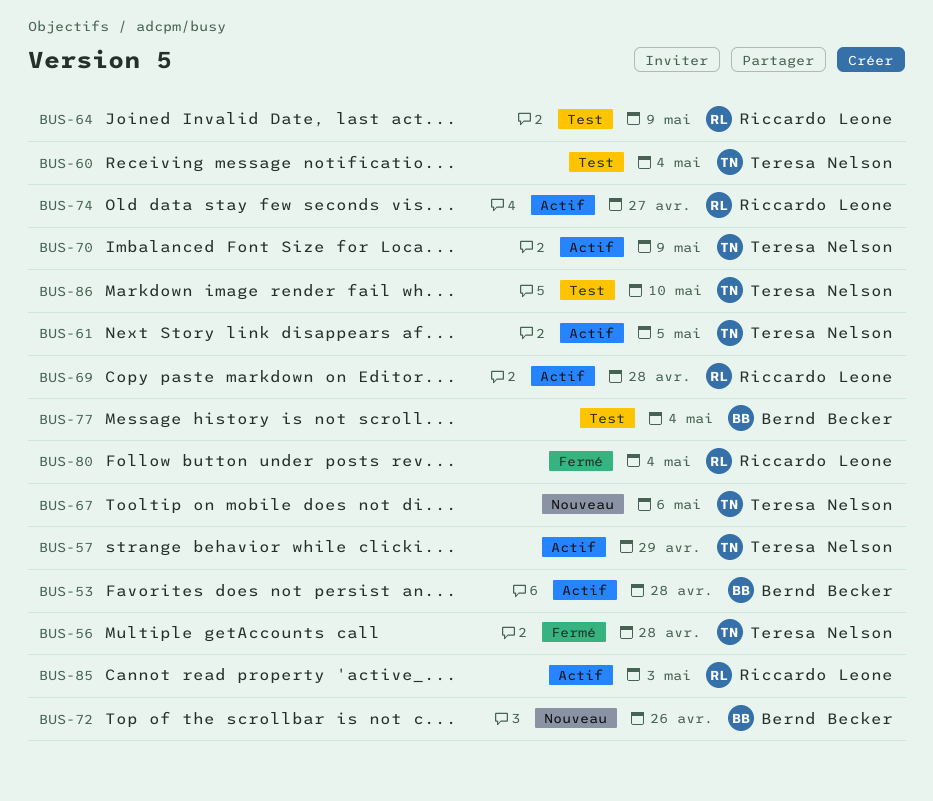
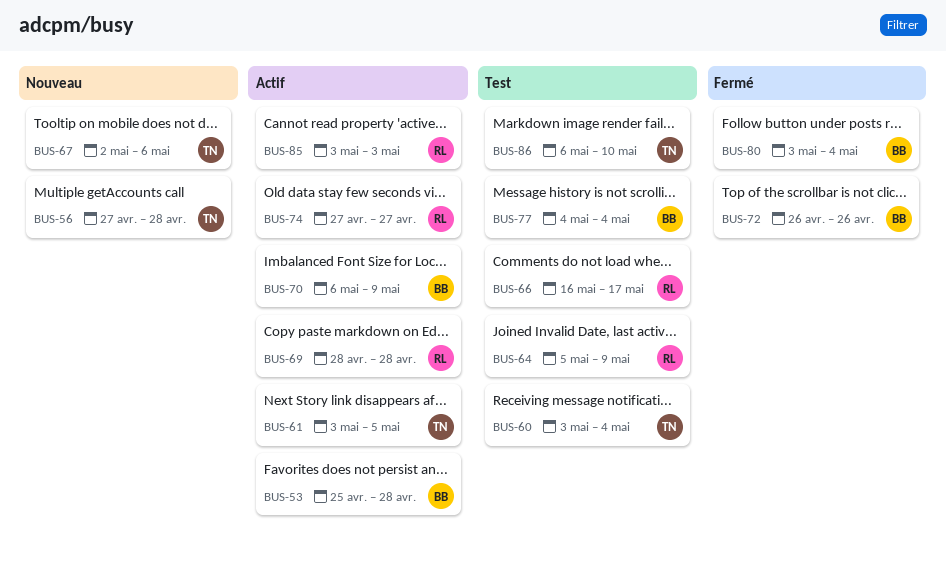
BUS-56, status: Fermé -> Nouveau
BUS-57: present -> none
BUS-66: none -> present
BUS-70, owner: Teresa Nelson -> Bernd Becker
BUS-72, status: Nouveau -> Fermé
BUS-80, owner: Riccardo Leone -> Bernd Becker

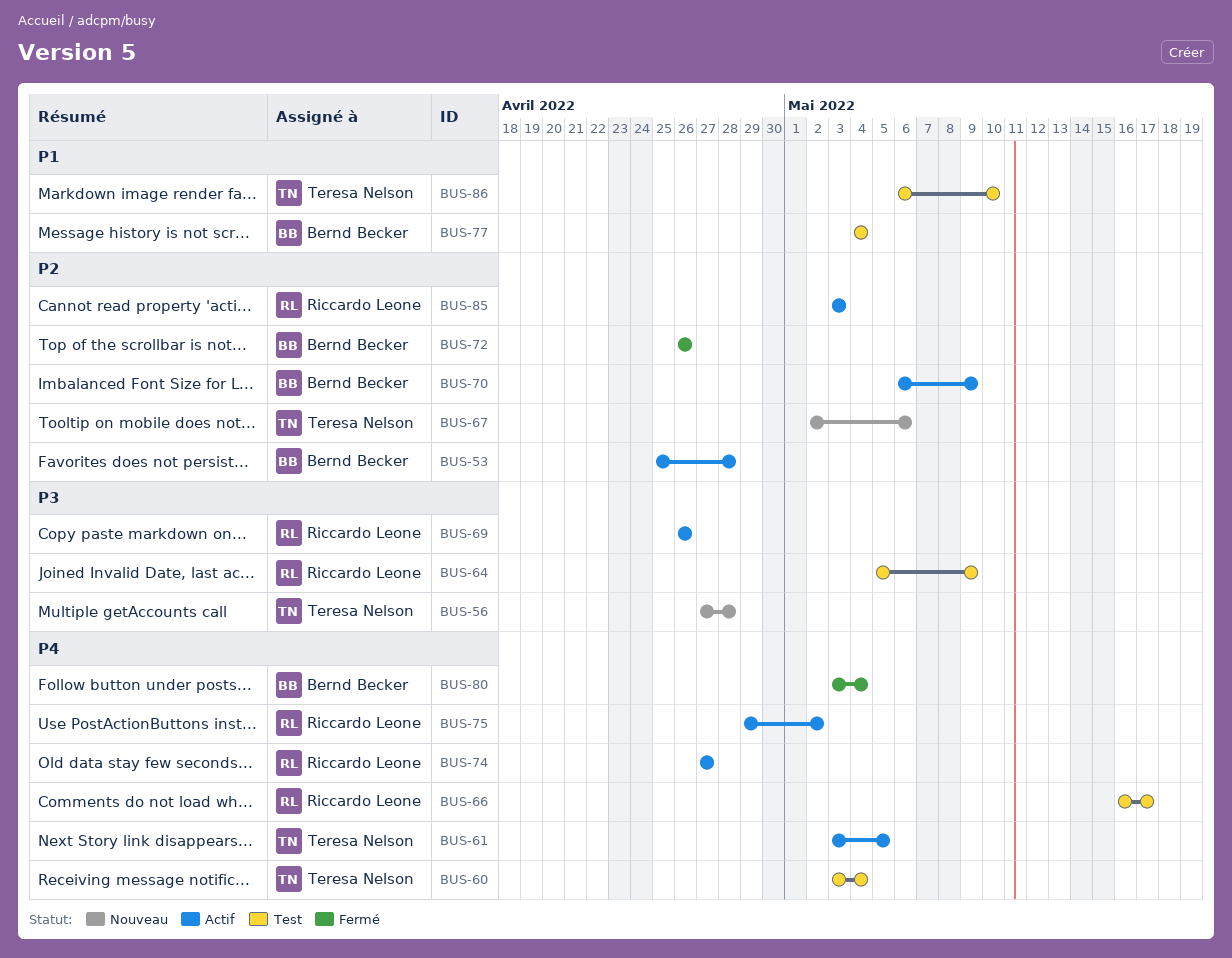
BUS-69, start: Apr 28 -> Apr 26
BUS-69, due: Apr 28 -> Apr 26
BUS-75: none -> present

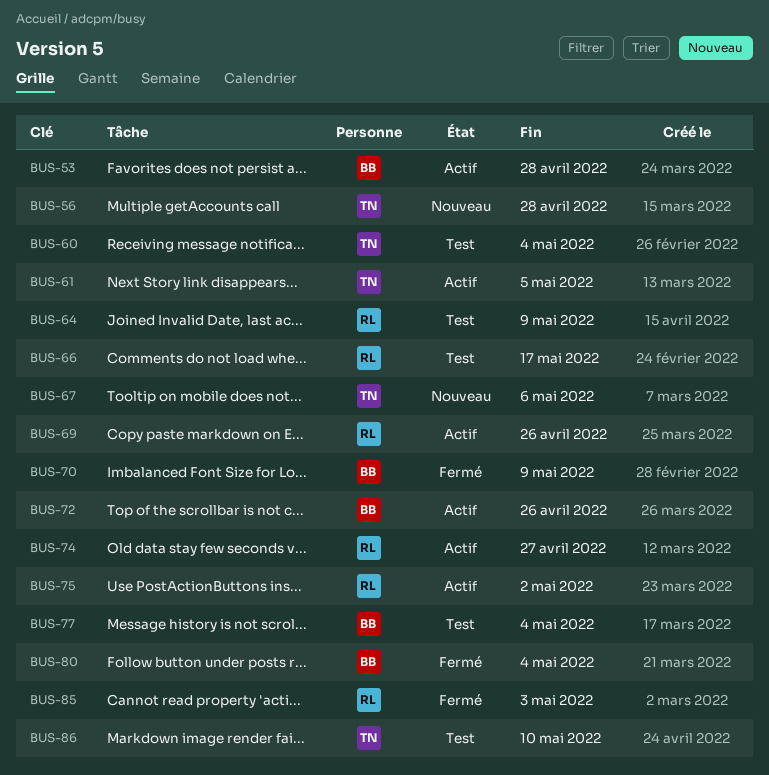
BUS-70, status: Actif -> Fermé
BUS-72, status: Fermé -> Actif
BUS-85, status: Actif -> Fermé

